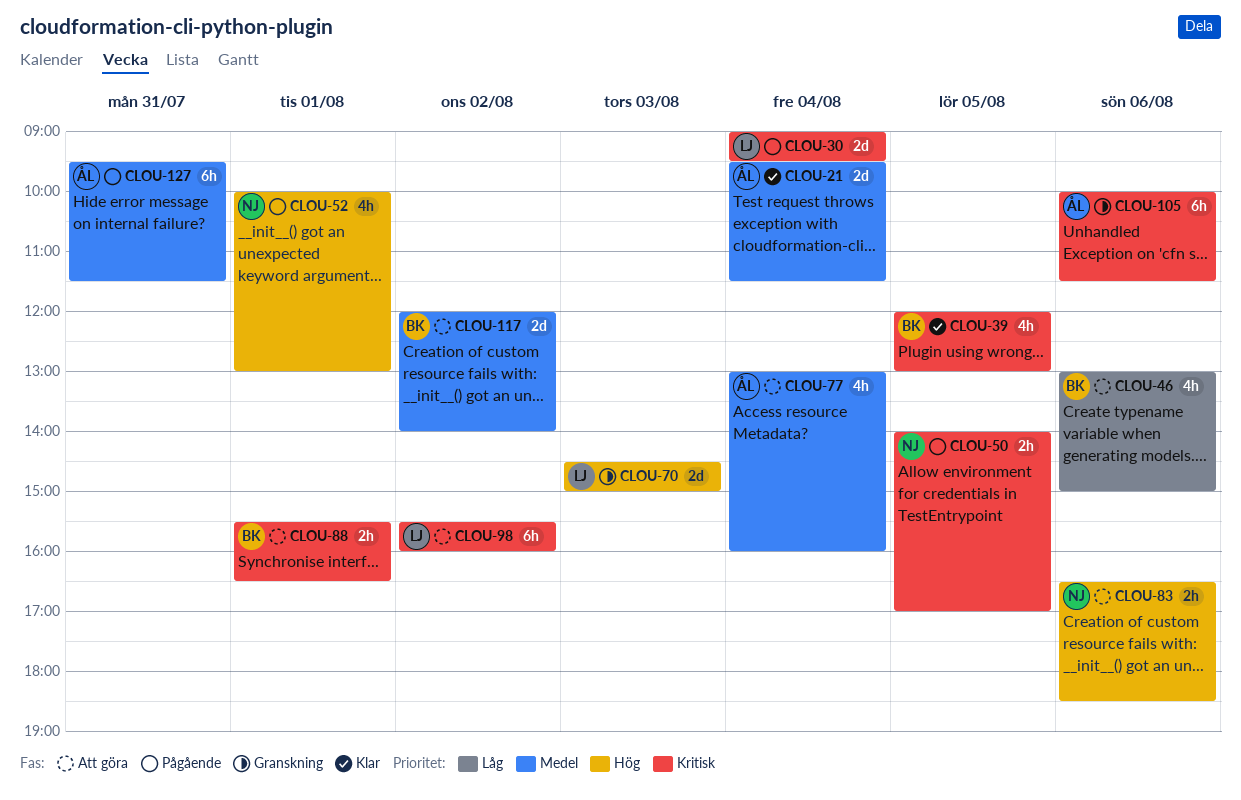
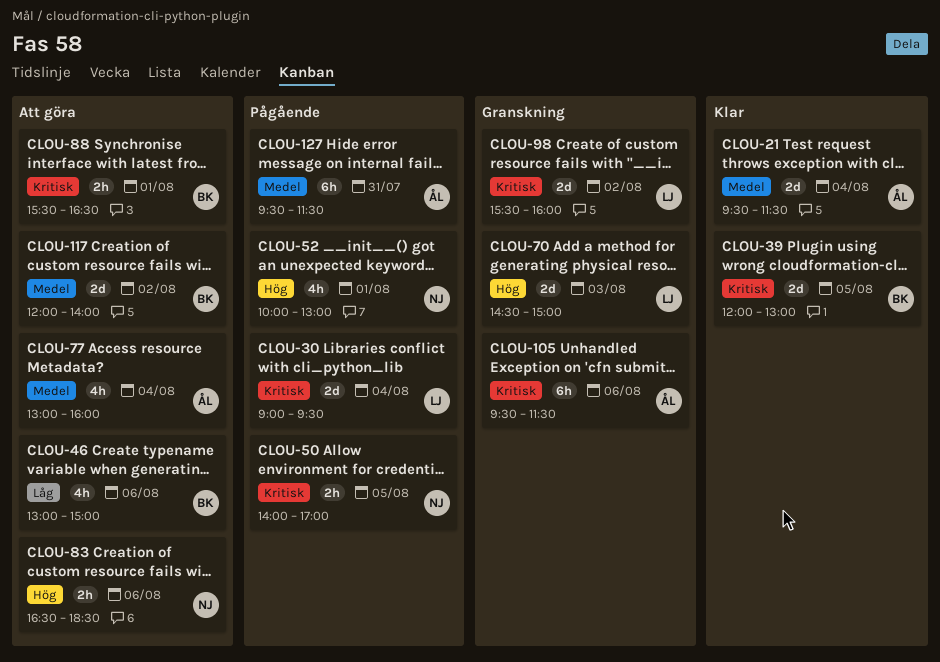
CLOU-39, estimate: 4h -> 2d
CLOU-98, status: Att göra -> Granskning
CLOU-98, estimate: 6h -> 2d
CLOU-105, begins: 10:00 -> 09:30

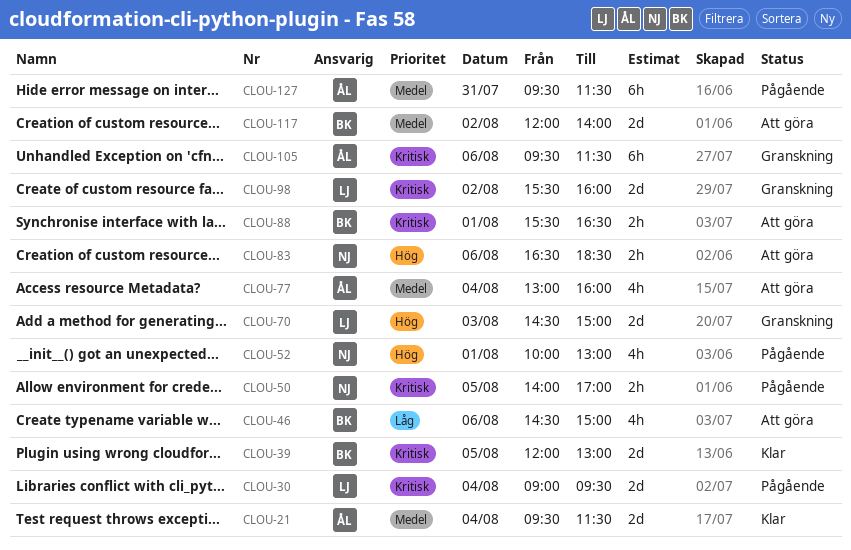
CLOU-46, begins: 13:00 -> 14:30

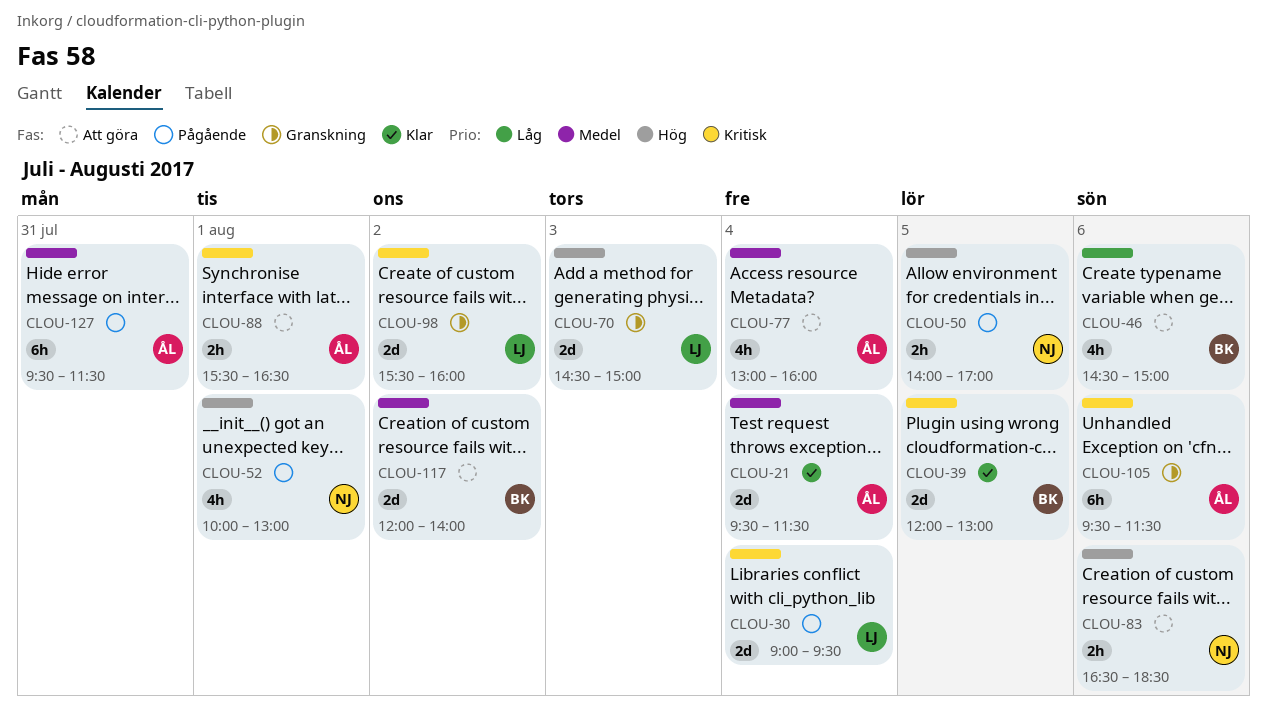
CLOU-50, priority: Kritisk -> Hög
CLOU-88, owner: BK -> ÅL

